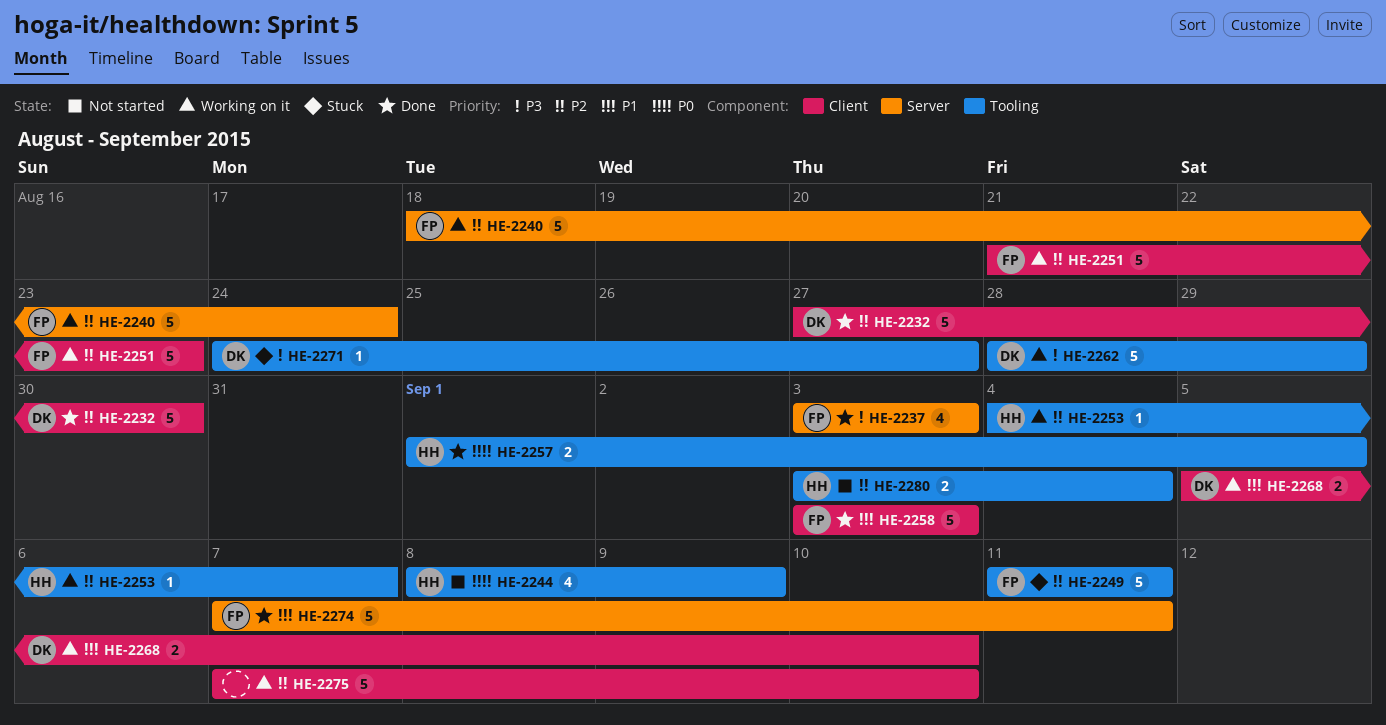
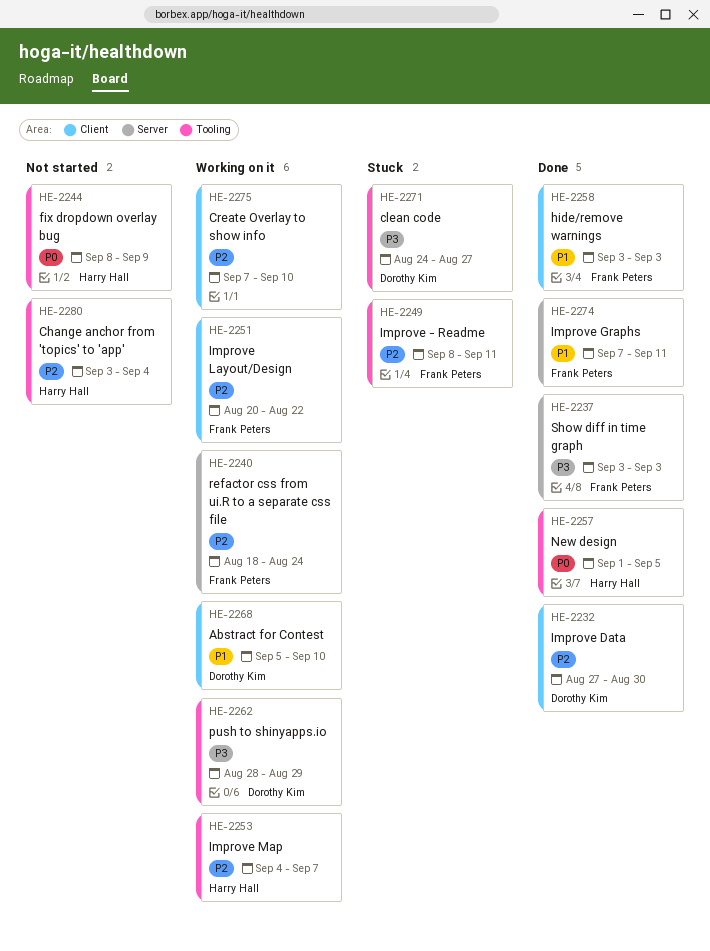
HE-2249, start: Sep 11 -> Sep 8
HE-2251, start: Aug 21 -> Aug 20
HE-2251, due: Aug 23 -> Aug 22

